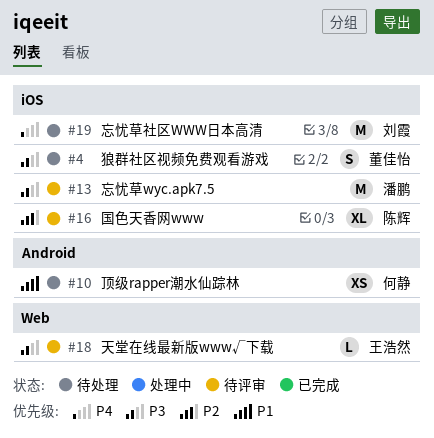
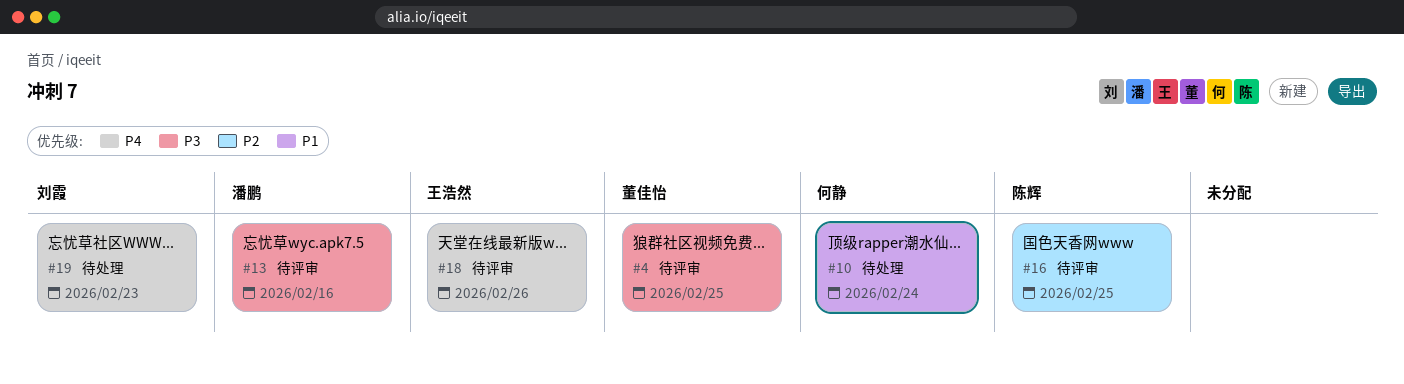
#4, status: 待处理 -> 待评审
#18, priority: P3 -> P4

